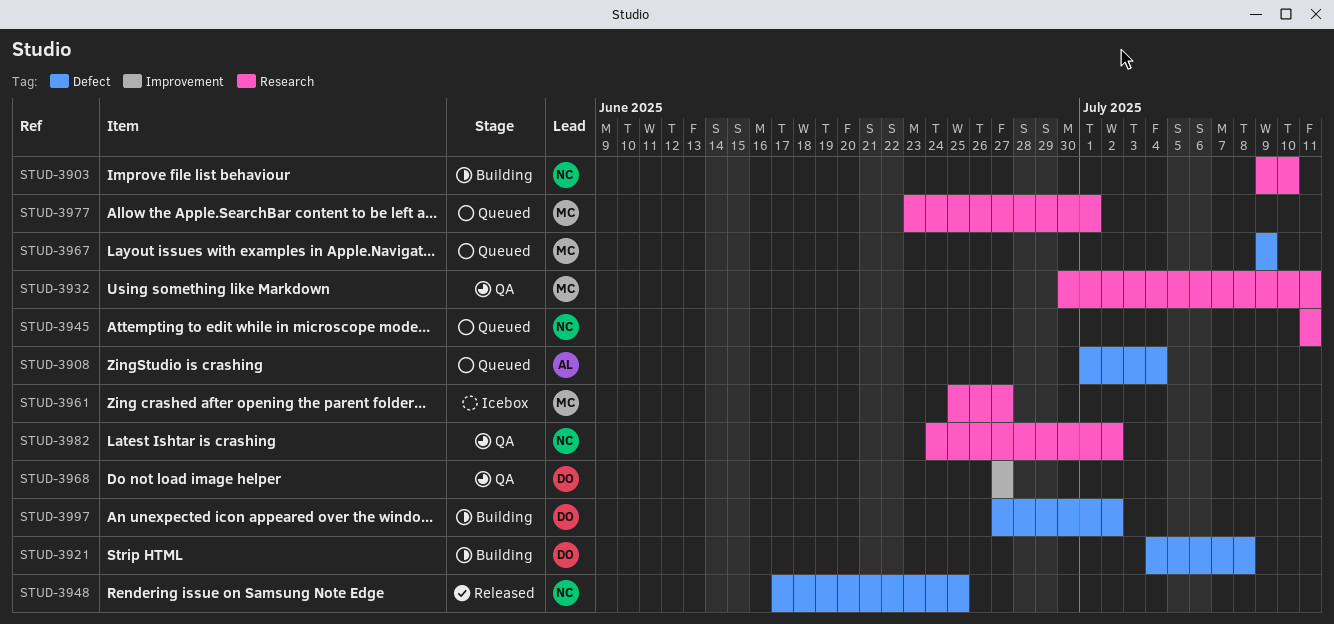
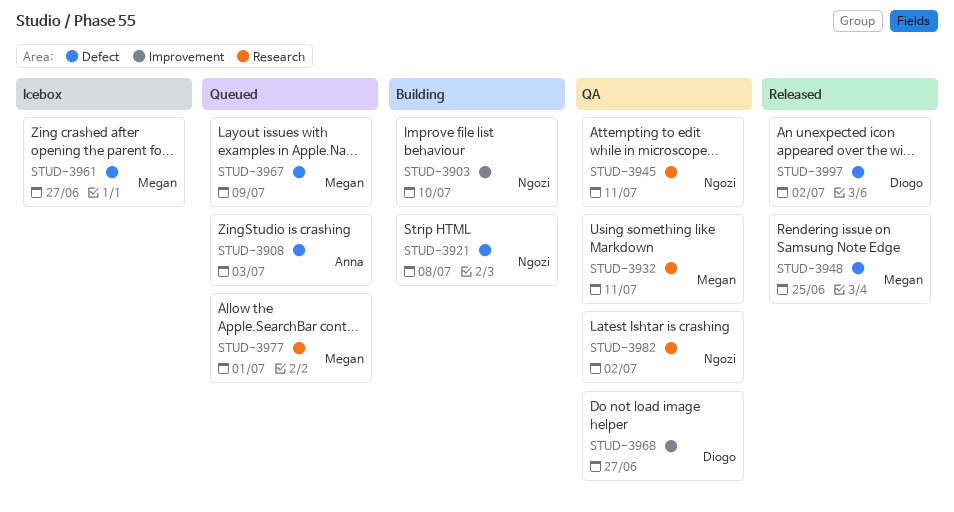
STUD-3903, label: Research -> Improvement
STUD-3908, due: Jul 4 -> Jul 3
STUD-3921, owner: Diogo -> Ngozi
STUD-3945, status: Queued -> QA
STUD-3948, owner: Ngozi -> Megan
STUD-3961, label: Research -> Defect
STUD-3997, status: Building -> Released

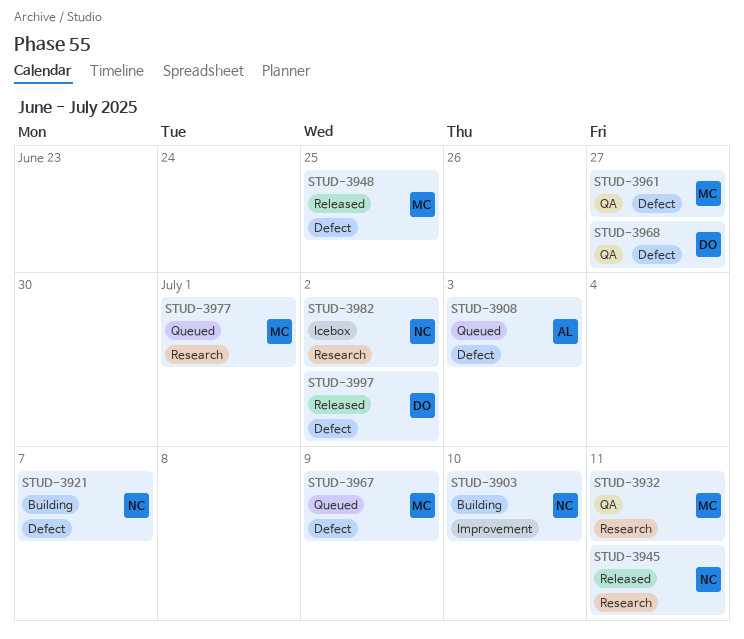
STUD-3921, due: Jul 8 -> Jul 7
STUD-3945, status: QA -> Released
STUD-3961, status: Icebox -> QA
STUD-3968, label: Improvement -> Defect
STUD-3982, status: QA -> Icebox

